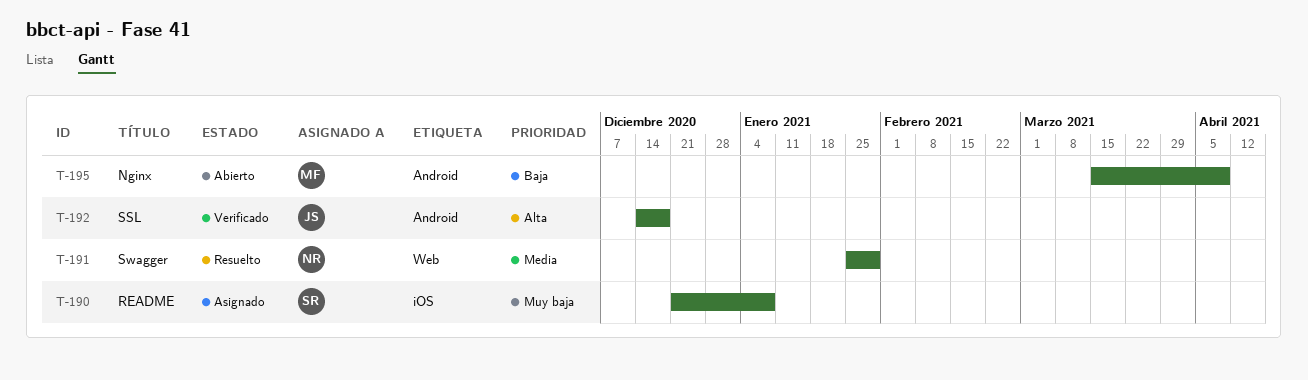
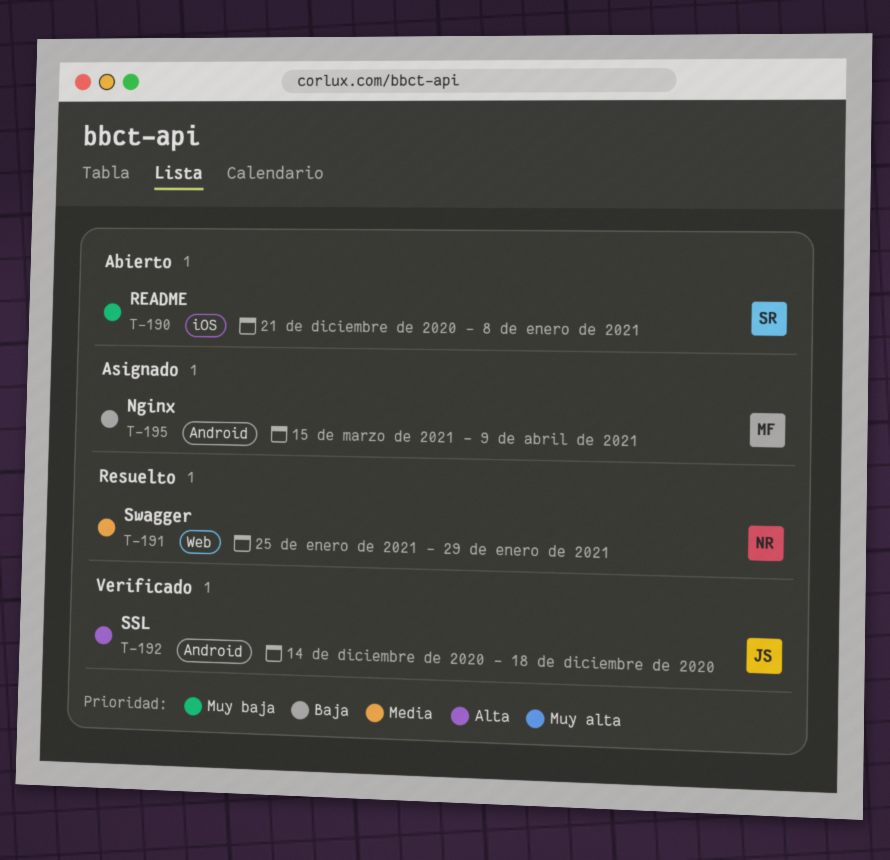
T-190, status: Asignado -> Abierto
T-195, status: Abierto -> Asignado

